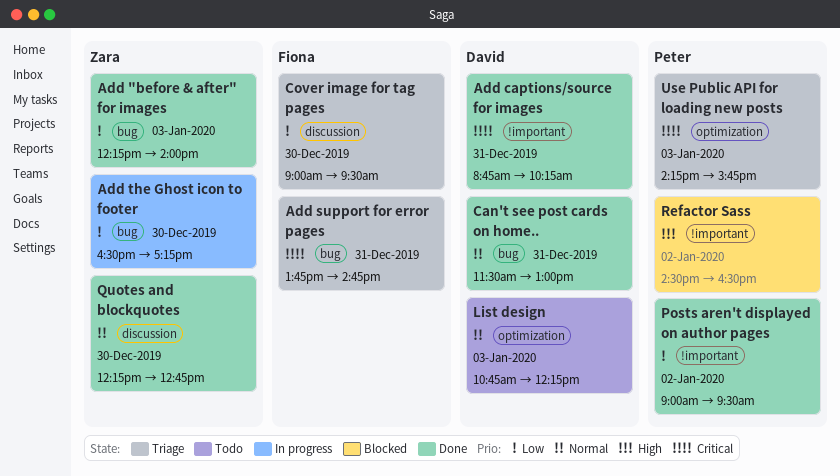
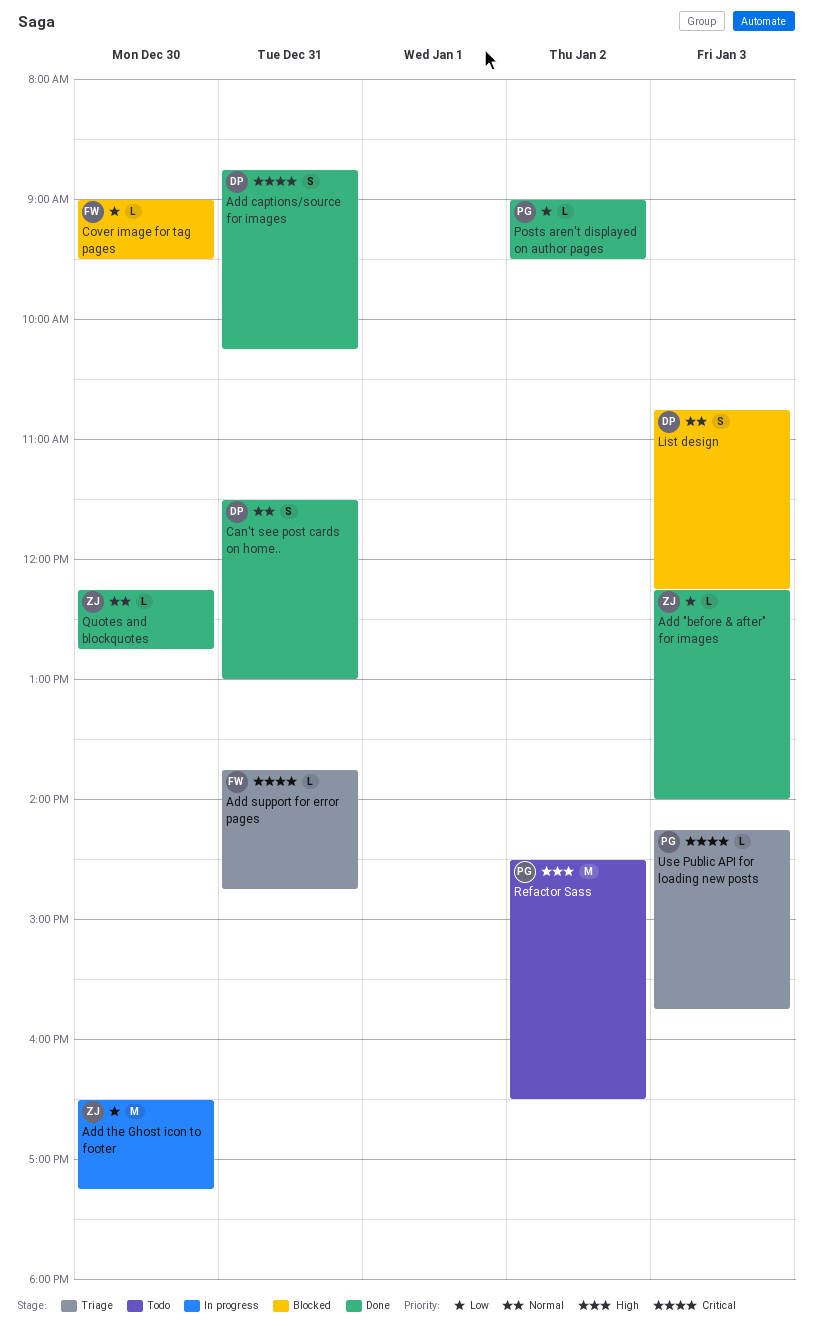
Cover image for tag pages, status: Triage -> Blocked
List design, status: Todo -> Blocked
Refactor Sass, status: Blocked -> Todo

